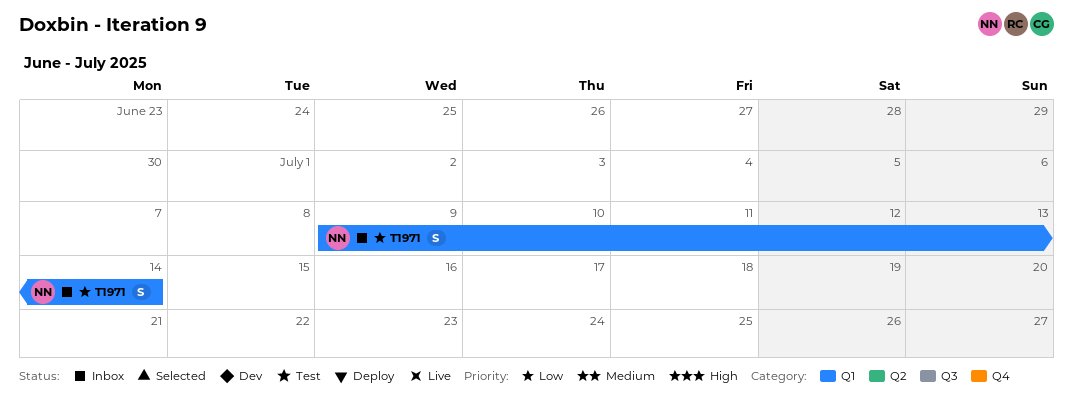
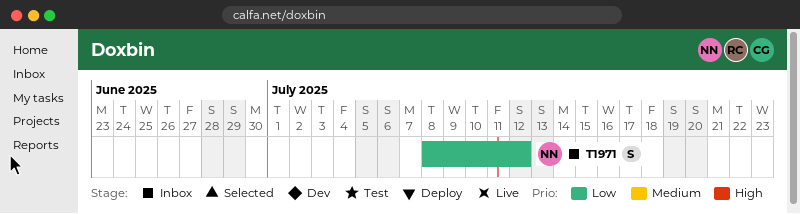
T1971, start: Jul 9 -> Jul 8
T1971, due: Jul 14 -> Jul 12

